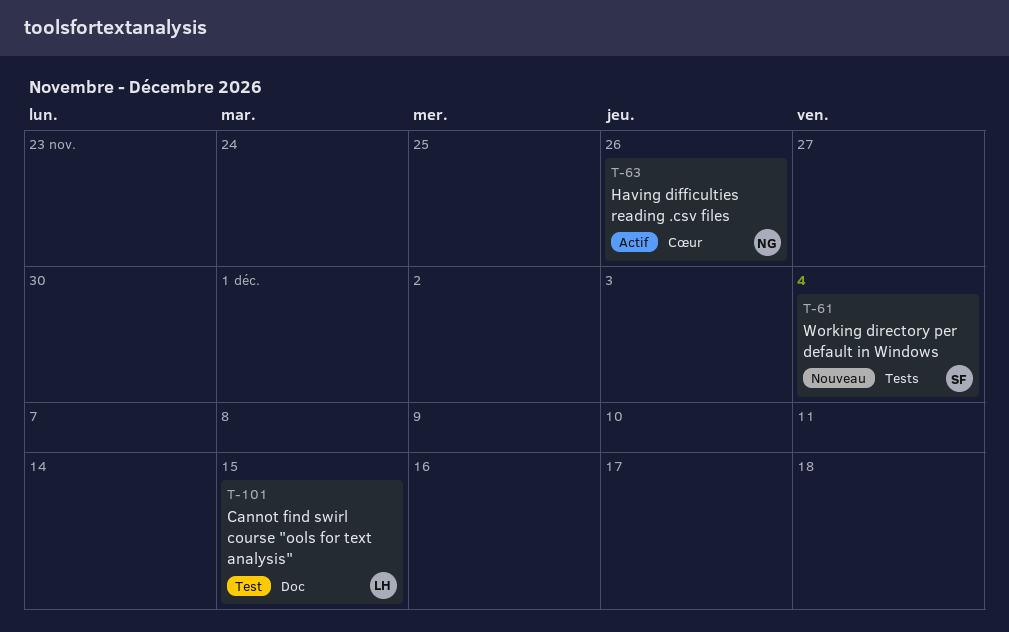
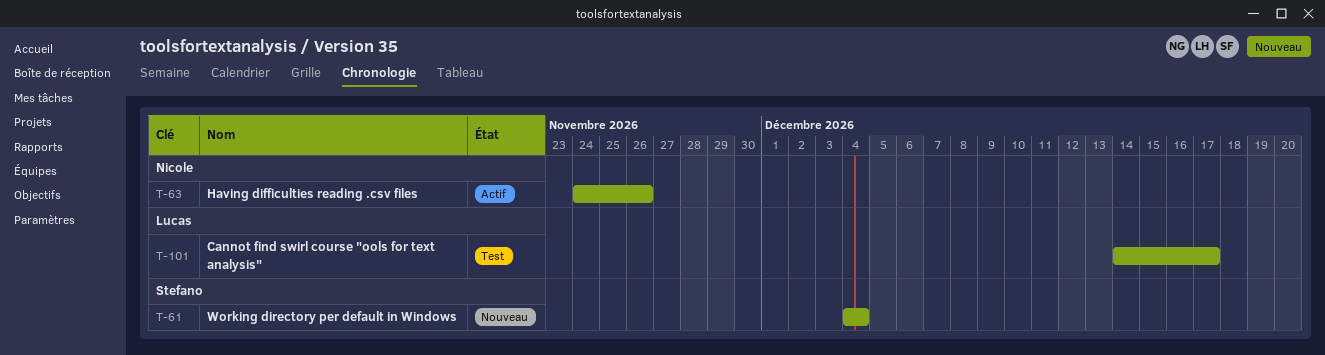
T-101, due: Dec 15 -> Dec 17

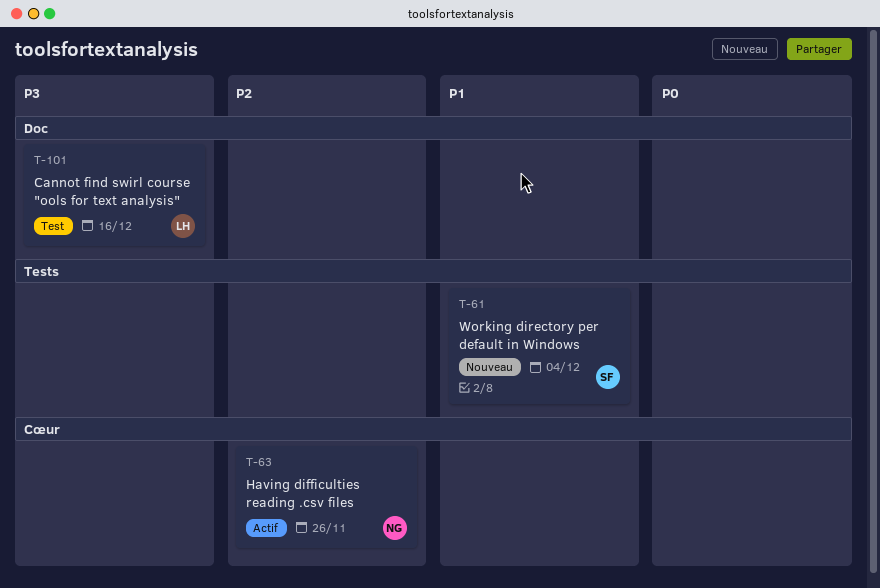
T-101, due: Dec 17 -> Dec 16

